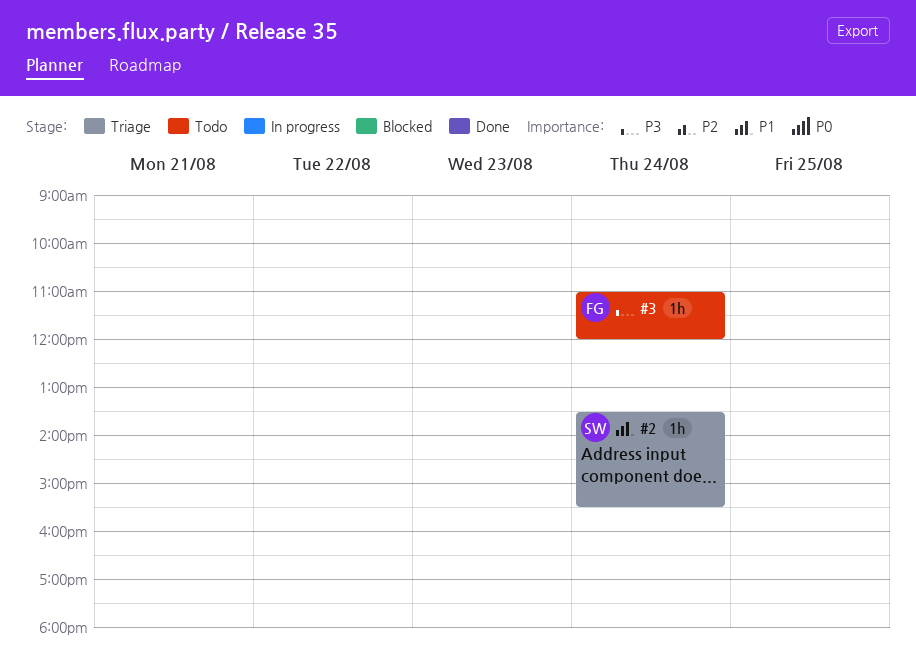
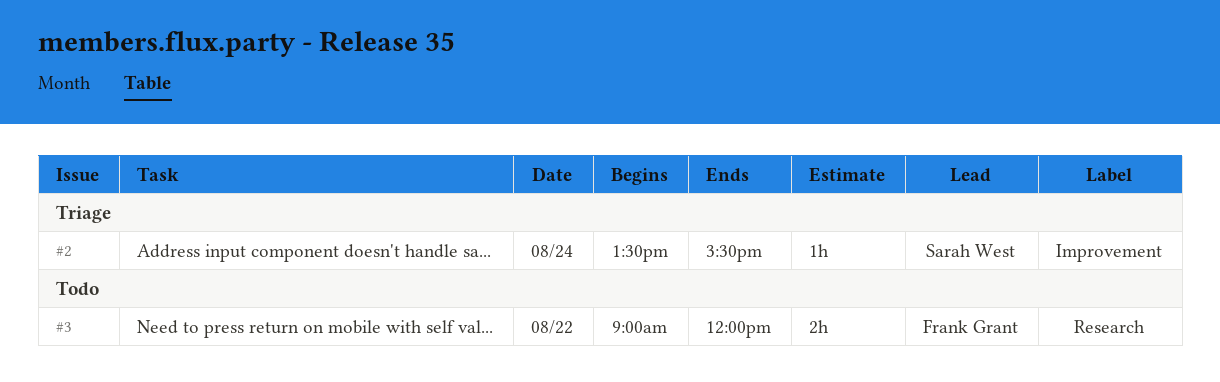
#3, estimate: 1h -> 2h
#3, day: Aug 24 -> Aug 22
#3, begins: 11:00 -> 09:00

